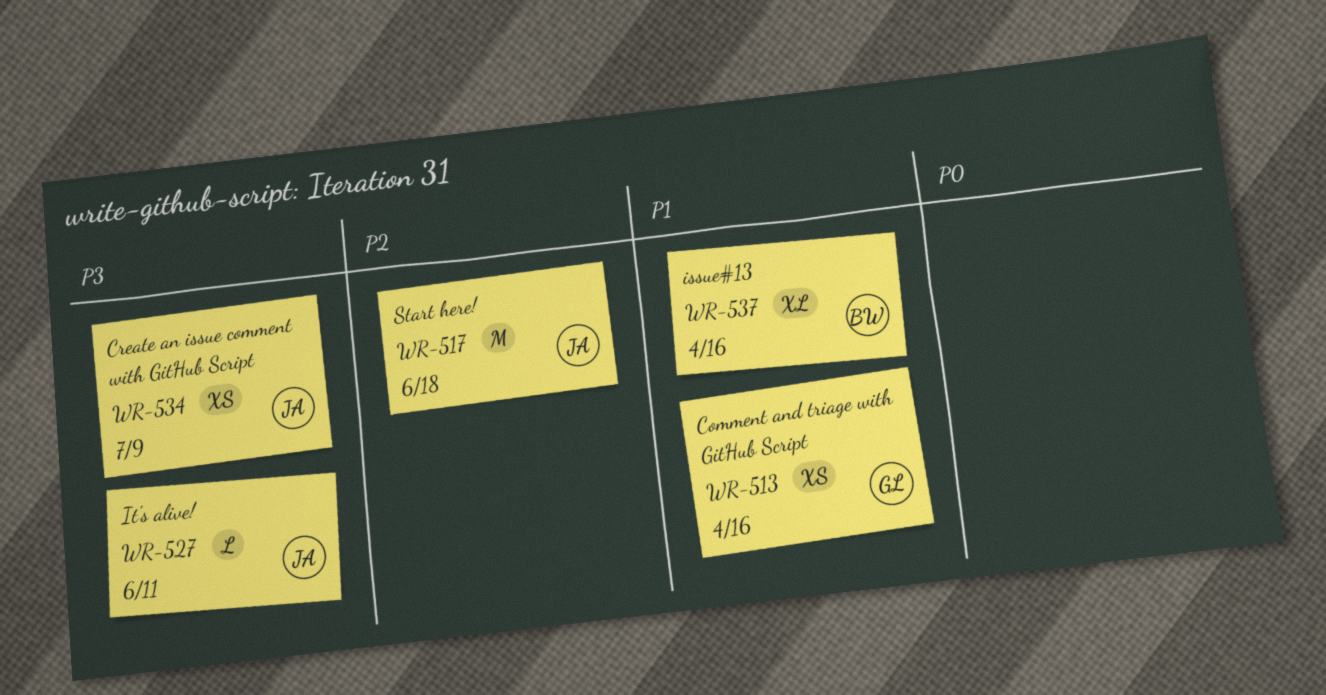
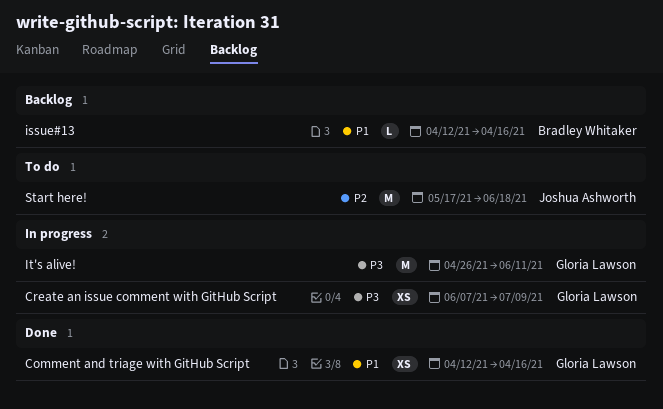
Create an issue comment with GitHub Script, owner: Joshua Ashworth -> Gloria Lawson
issue#13, estimate: XL -> L
It's alive!, owner: Joshua Ashworth -> Gloria Lawson
It's alive!, estimate: L -> M

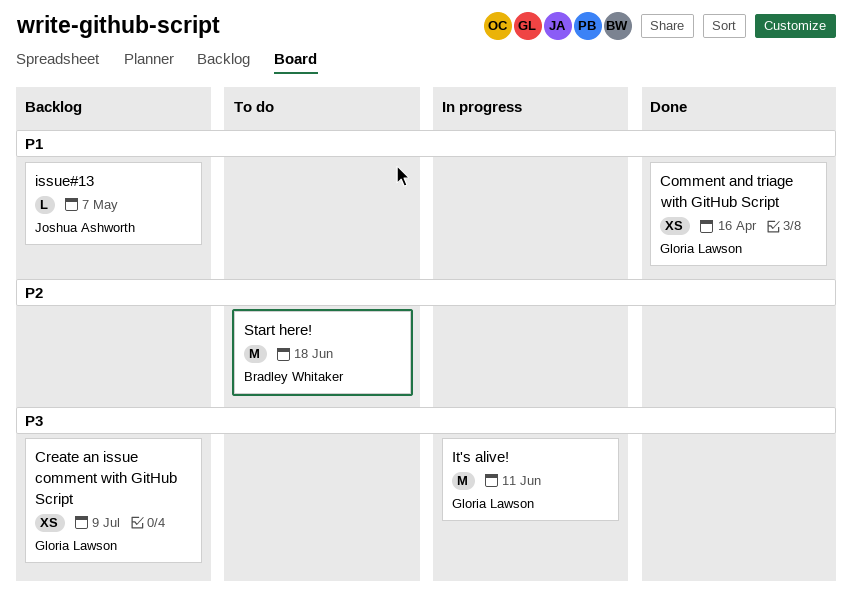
Create an issue comment with GitHub Script, status: In progress -> Backlog
issue#13, owner: Bradley Whitaker -> Joshua Ashworth
issue#13, due: Apr 16 -> May 7
Start here!, owner: Joshua Ashworth -> Bradley Whitaker

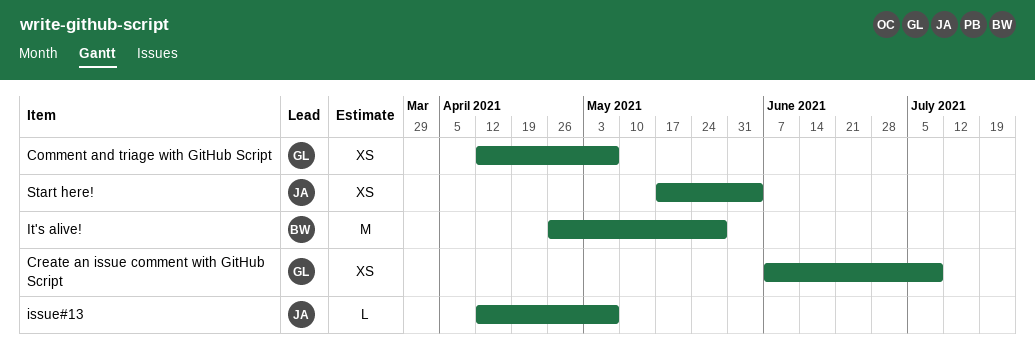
Comment and triage with GitHub Script, due: Apr 16 -> May 7
It's alive!, owner: Gloria Lawson -> Bradley Whitaker
It's alive!, due: Jun 11 -> May 28
Start here!, owner: Bradley Whitaker -> Joshua Ashworth
Start here!, estimate: M -> XS
Start here!, due: Jun 18 -> Jun 4

